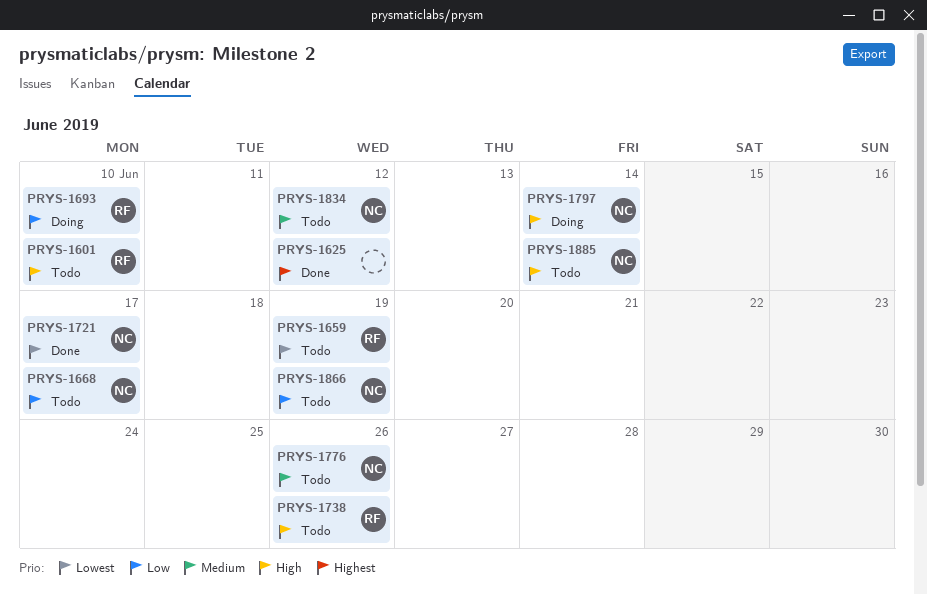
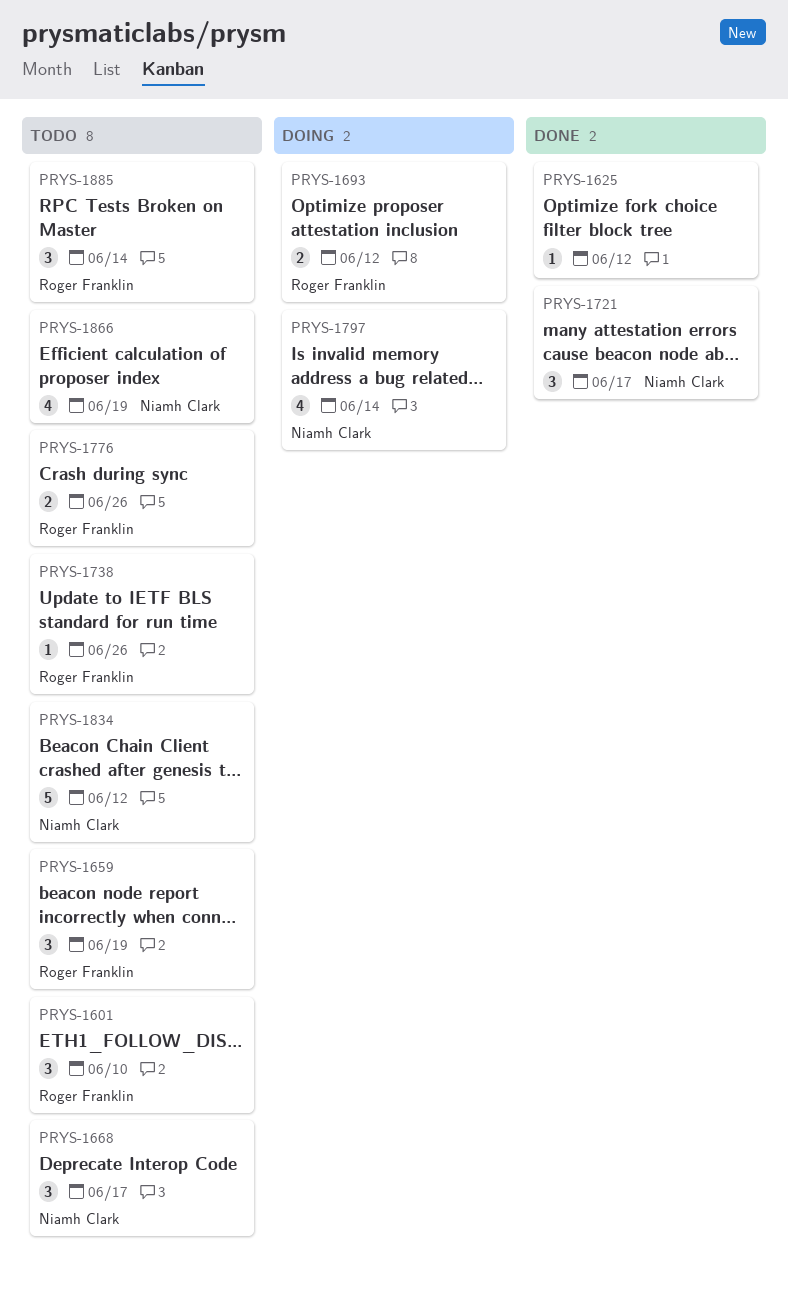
PRYS-1693, due: Jun 10 -> Jun 12
PRYS-1776, owner: Niamh Clark -> Roger Franklin
PRYS-1885, owner: Niamh Clark -> Roger Franklin

